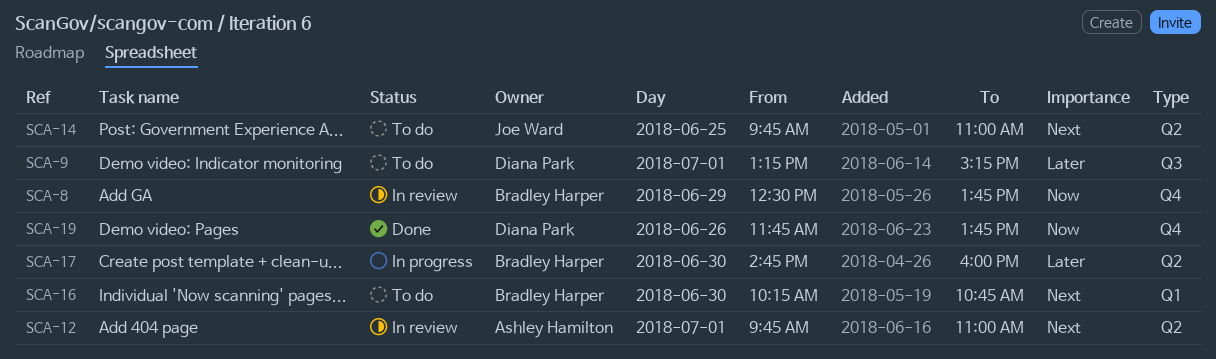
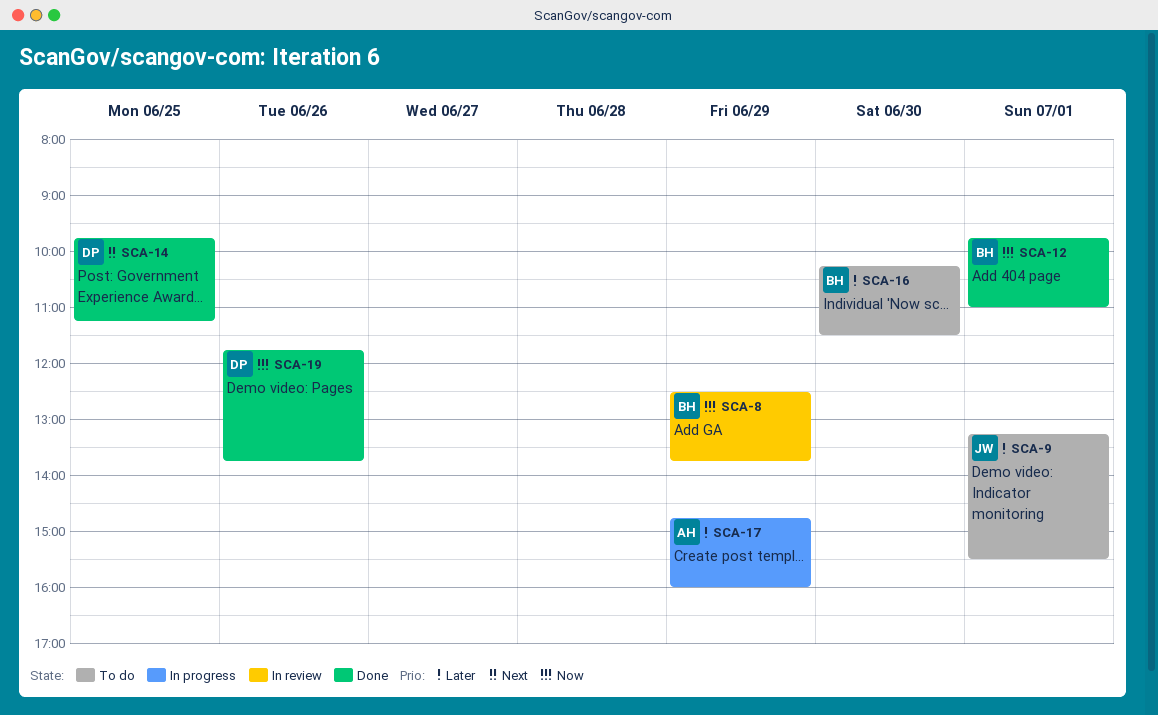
SCA-9, owner: Diana Park -> Joe Ward
SCA-9, ends: 15:15 -> 15:30
SCA-12, status: In review -> Done
SCA-12, owner: Ashley Hamilton -> Bradley Harper
SCA-12, priority: Next -> Now
SCA-14, status: To do -> Done
SCA-14, owner: Joe Ward -> Diana Park
SCA-14, ends: 11:00 -> 11:15
SCA-16, priority: Next -> Later
SCA-16, ends: 10:45 -> 11:30
SCA-17, owner: Bradley Harper -> Ashley Hamilton
SCA-17, day: Jun 30 -> Jun 29

